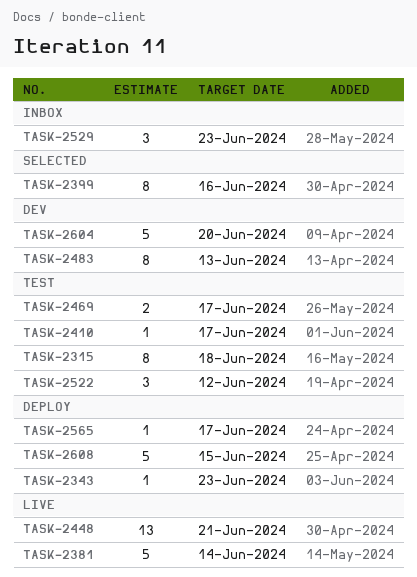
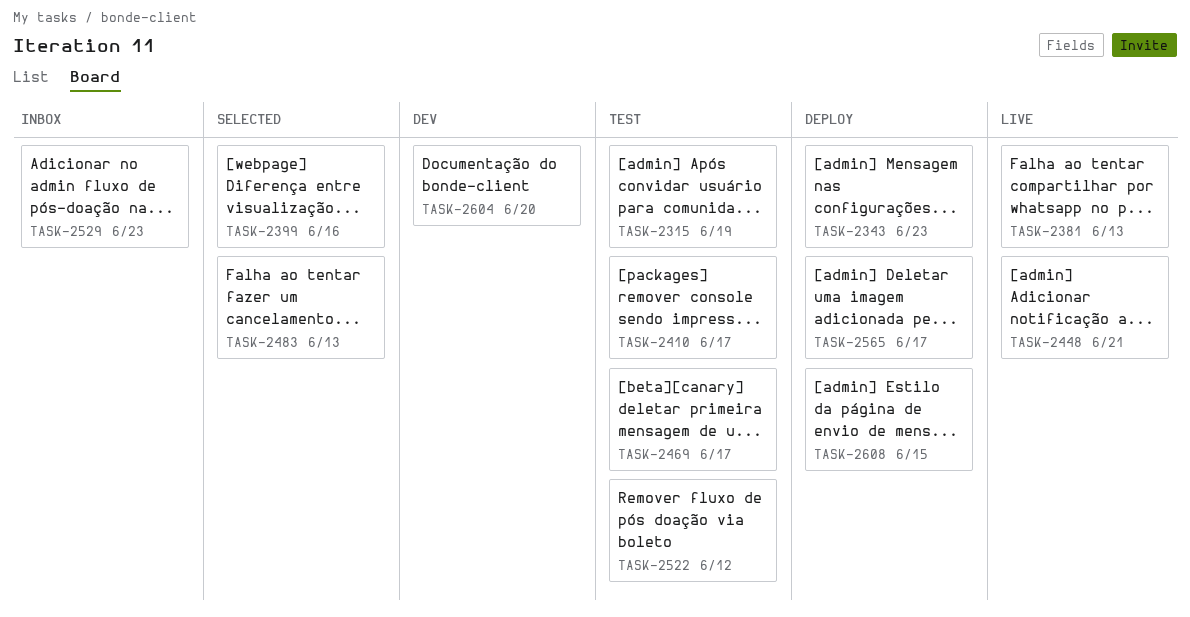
TASK-2315, due: Jun 18 -> Jun 19
TASK-2381, due: Jun 14 -> Jun 13
TASK-2483, status: Dev -> Selected

